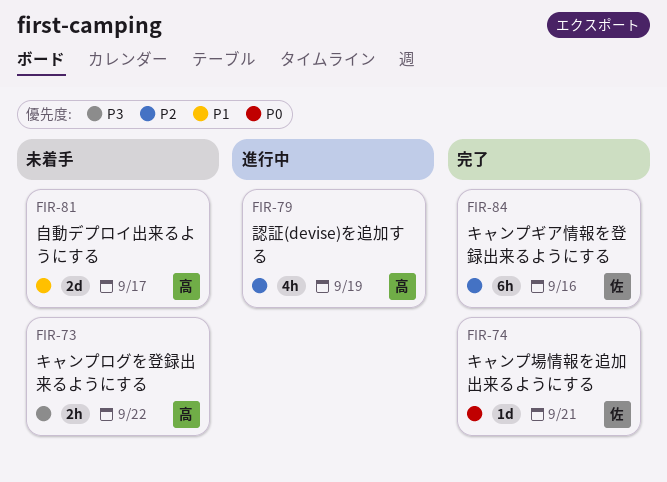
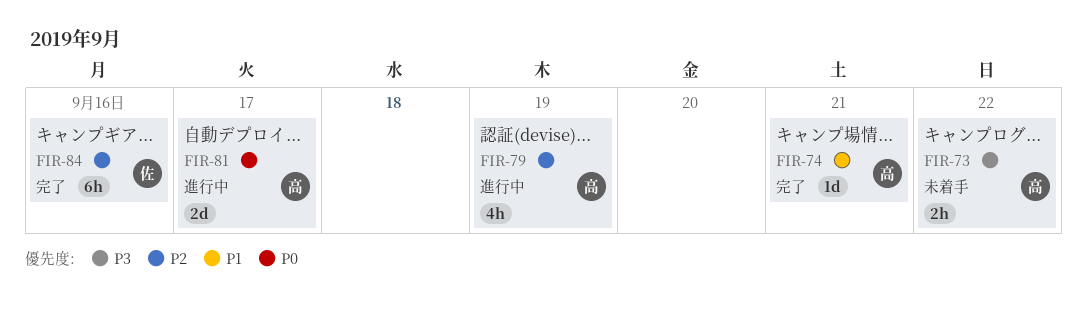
FIR-74, owner: 佐 -> 高
FIR-74, priority: P0 -> P1
FIR-81, status: 未着手 -> 進行中
FIR-81, priority: P1 -> P0

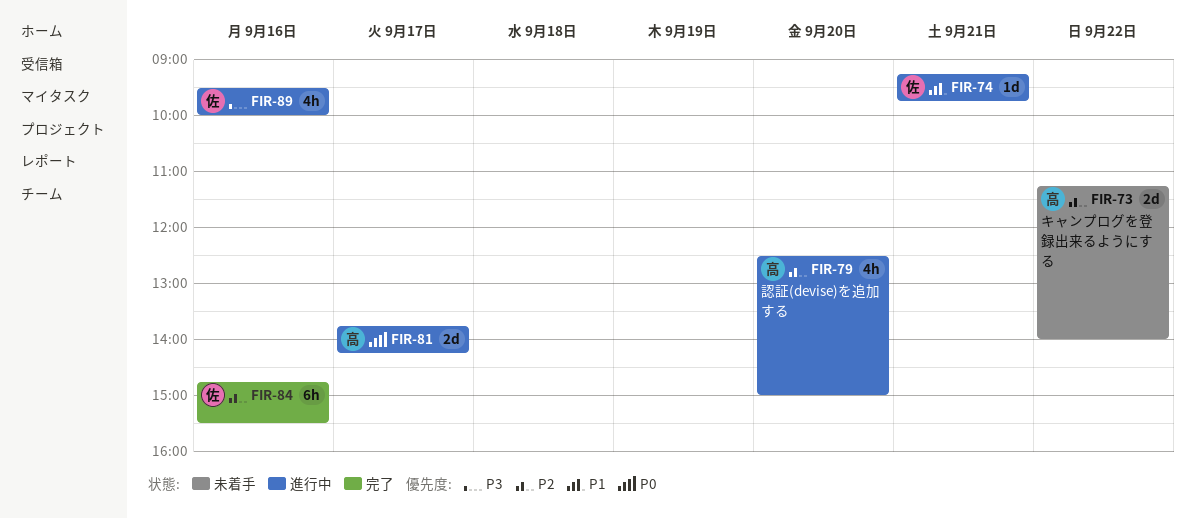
FIR-73, priority: P3 -> P2
FIR-73, estimate: 2h -> 2d
FIR-74, status: 完了 -> 進行中
FIR-74, owner: 高 -> 佐
FIR-79, day: Sep 19 -> Sep 20
FIR-89: none -> present

